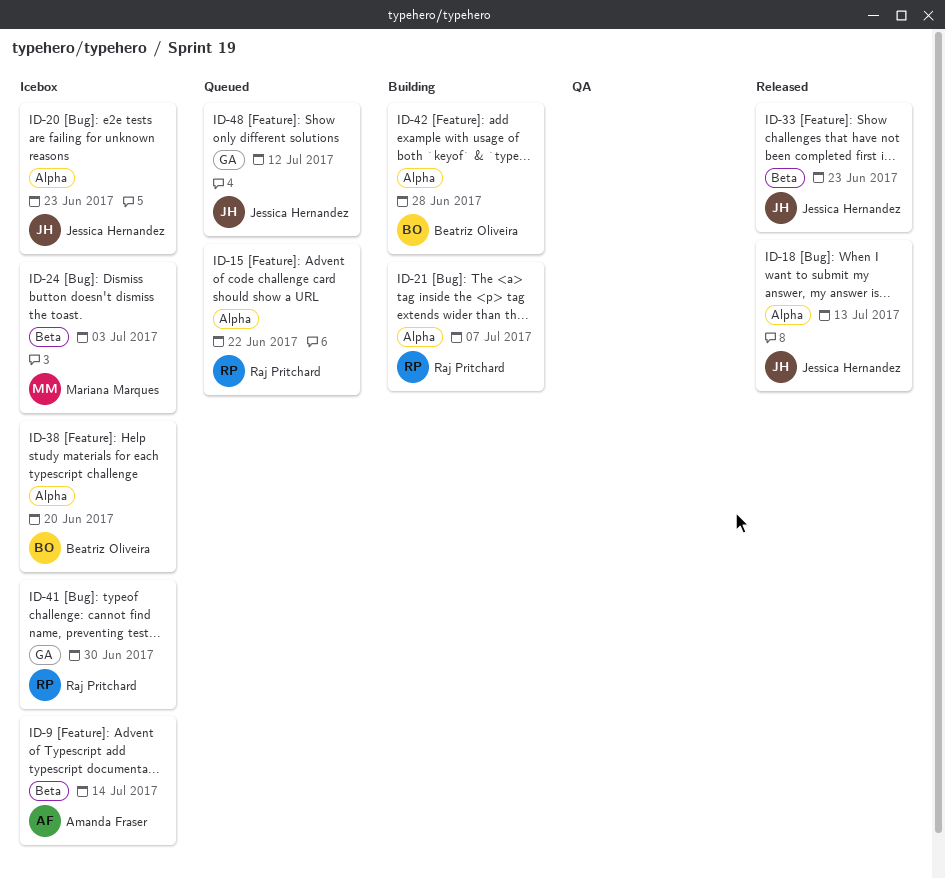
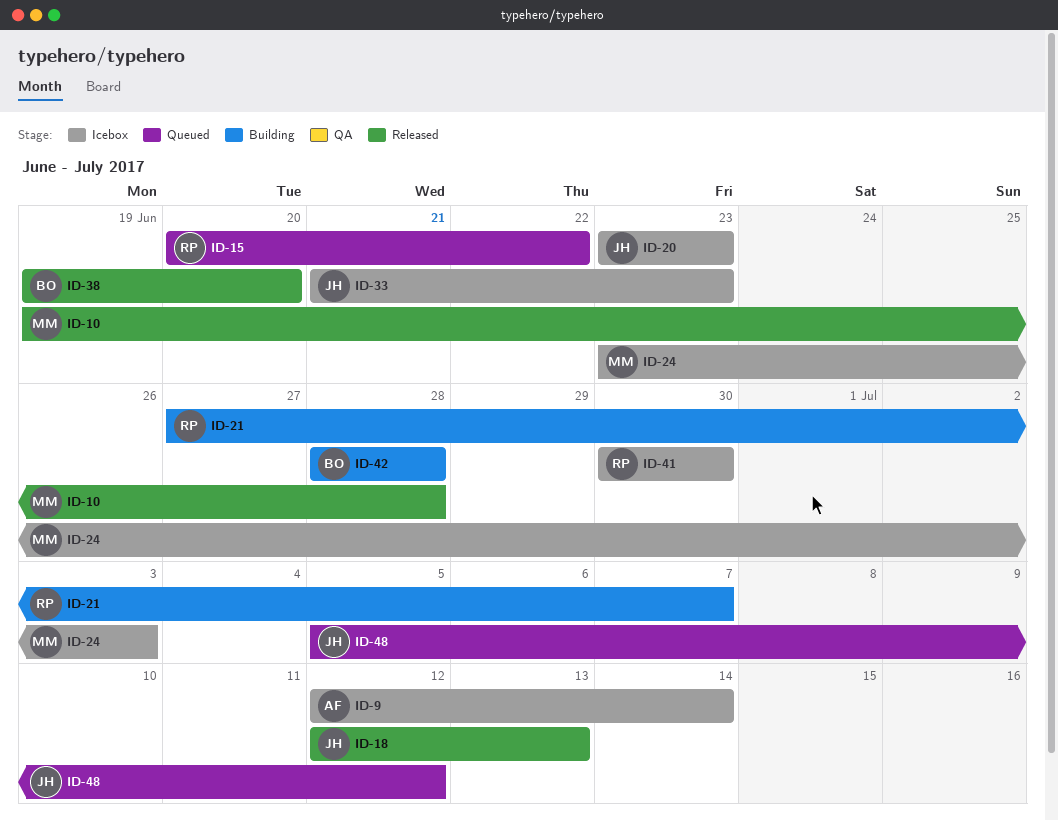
ID-10: none -> present
ID-33, status: Released -> Icebox
ID-38, status: Icebox -> Released

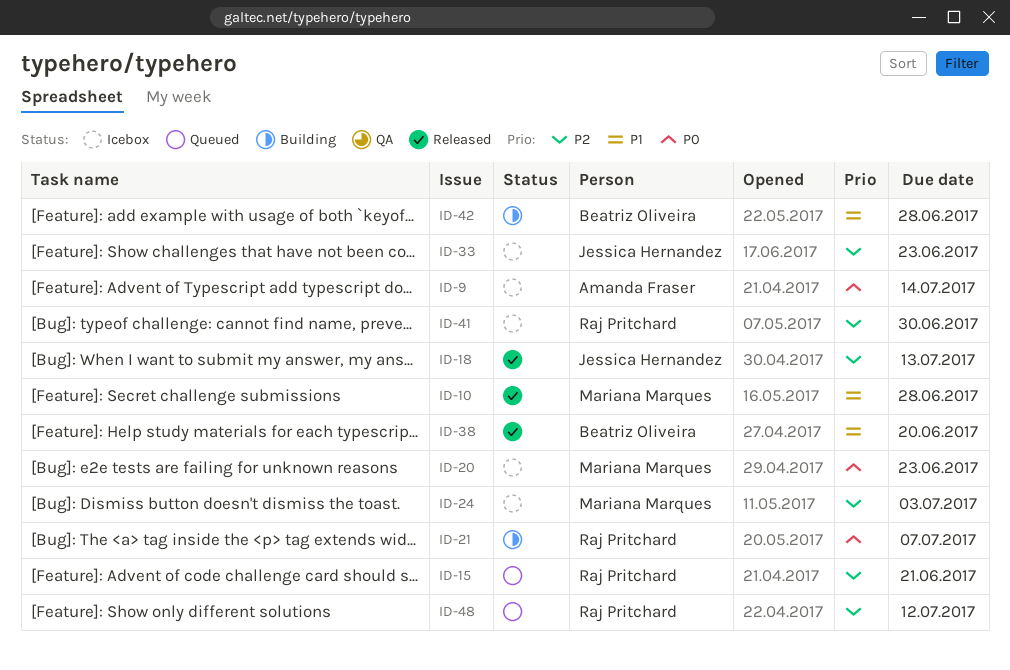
ID-15, due: Jun 22 -> Jun 21
ID-20, owner: Jessica Hernandez -> Mariana Marques
ID-48, owner: Jessica Hernandez -> Raj Pritchard

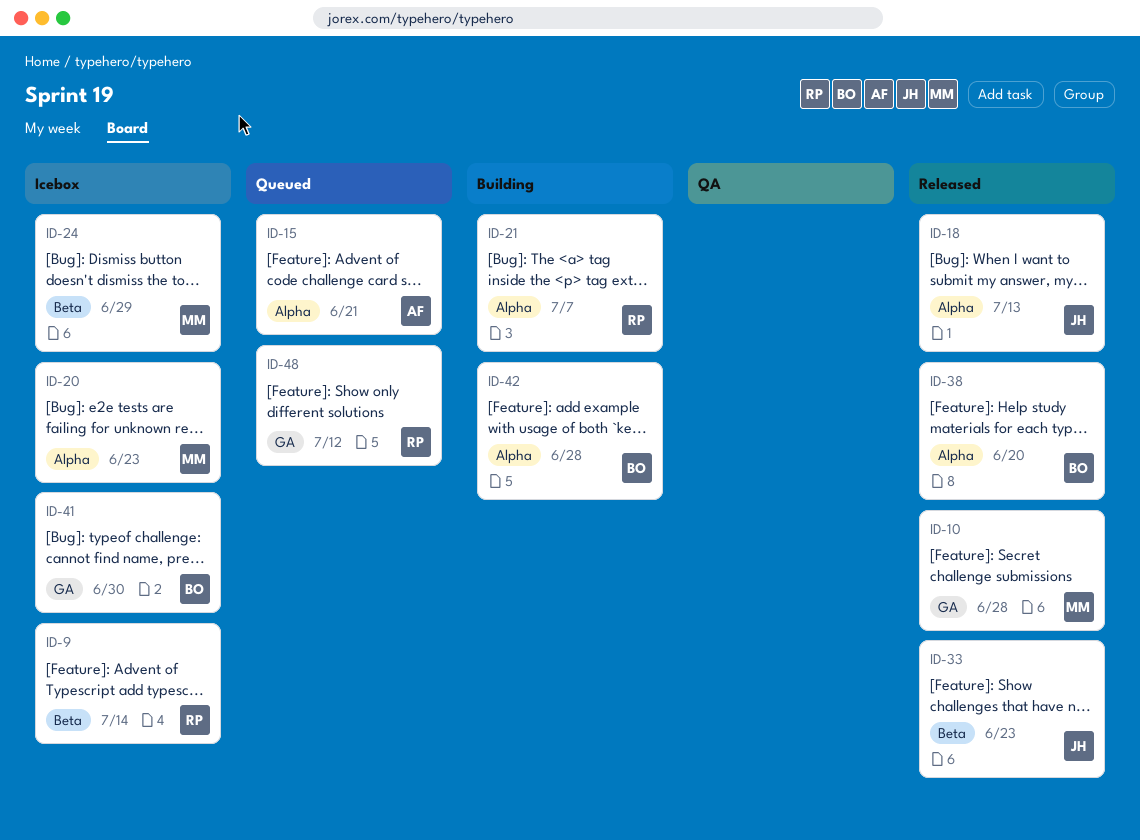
ID-9, owner: Amanda Fraser -> Raj Pritchard
ID-15, owner: Raj Pritchard -> Amanda Fraser
ID-24, due: Jul 3 -> Jun 29
ID-33, status: Icebox -> Released
ID-41, owner: Raj Pritchard -> Beatriz Oliveira

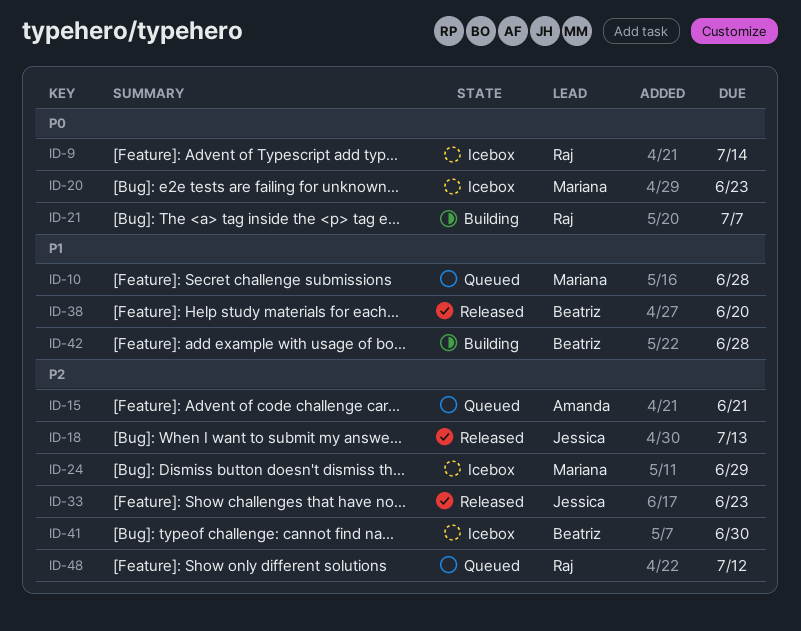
ID-10, status: Released -> Queued

